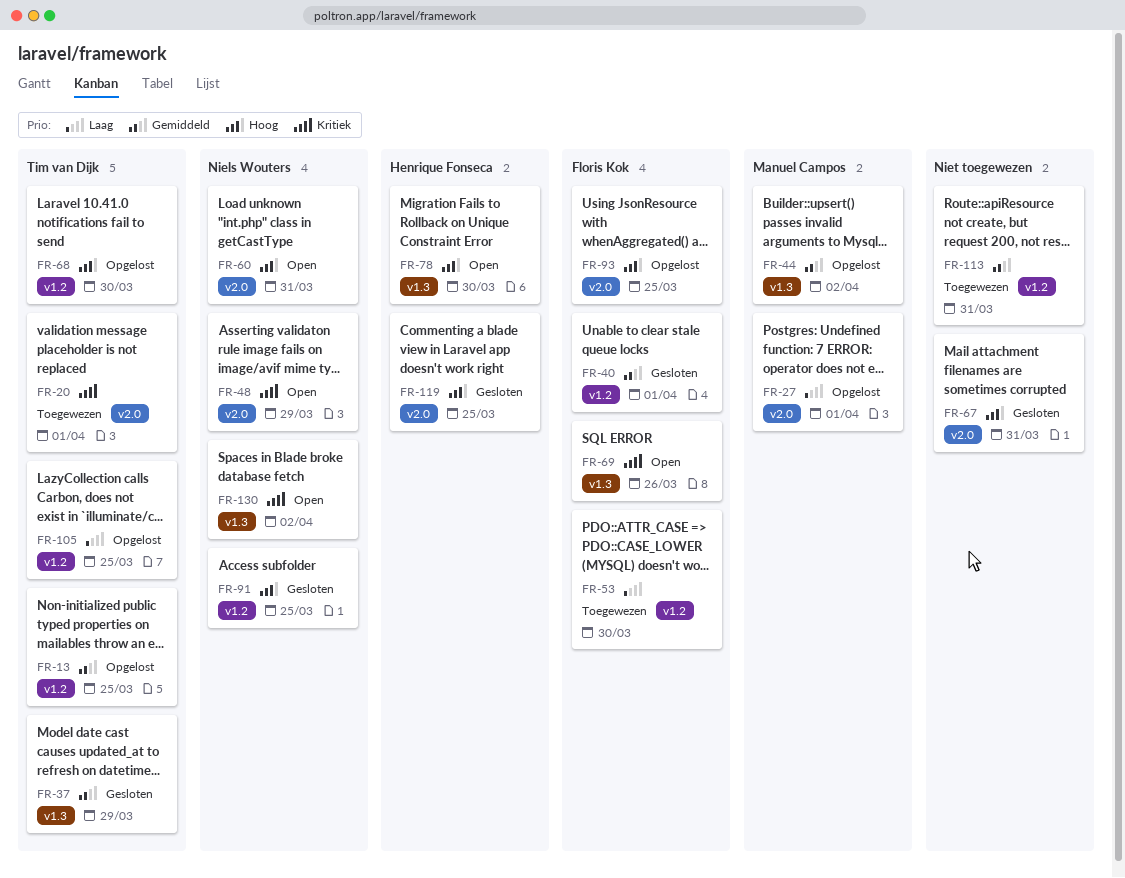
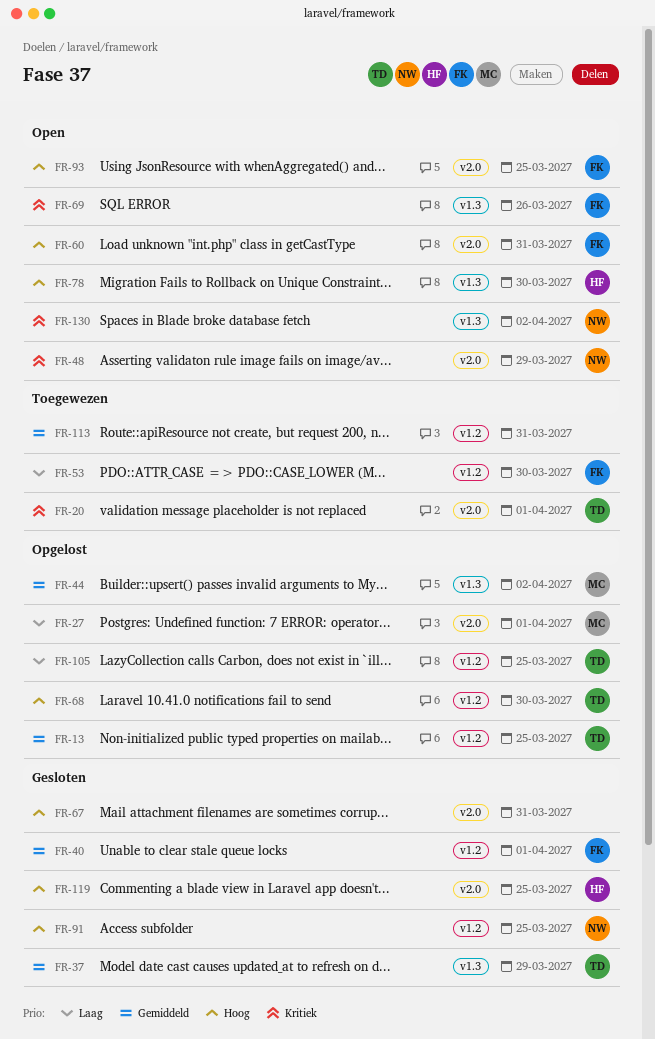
FR-60, owner: Niels Wouters -> Floris Kok
FR-93, status: Opgelost -> Open

